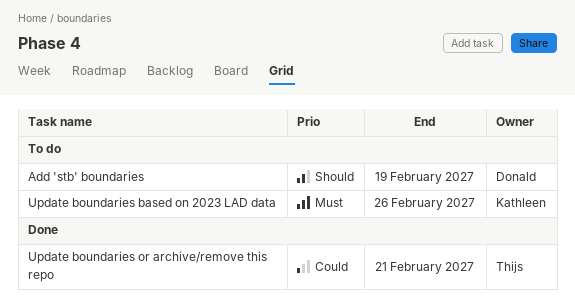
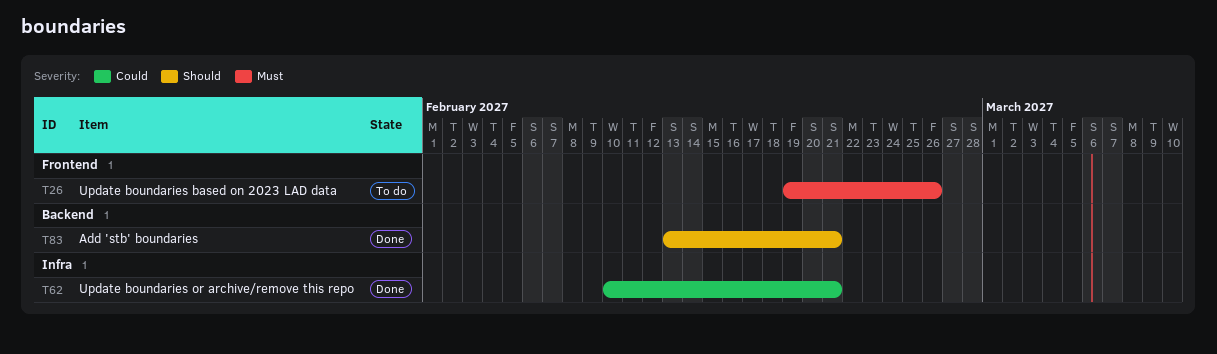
Add 'stb' boundaries, status: To do -> Done
Add 'stb' boundaries, due: Feb 19 -> Feb 21

